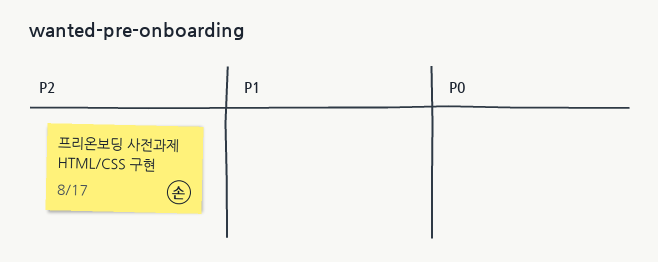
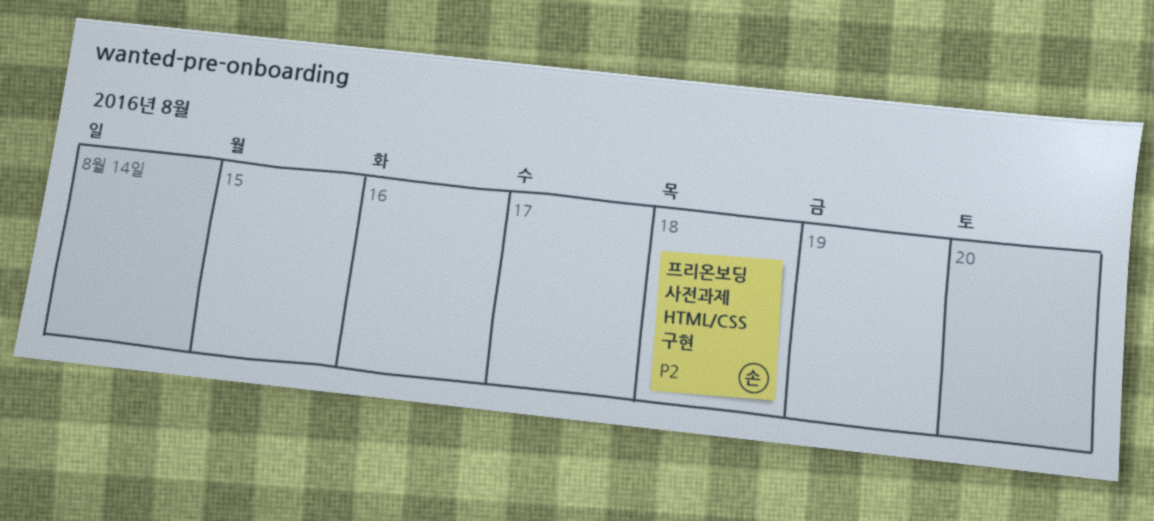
프리온보딩 사전과제 HTML/CSS 구현, due: Aug 17 -> Aug 18

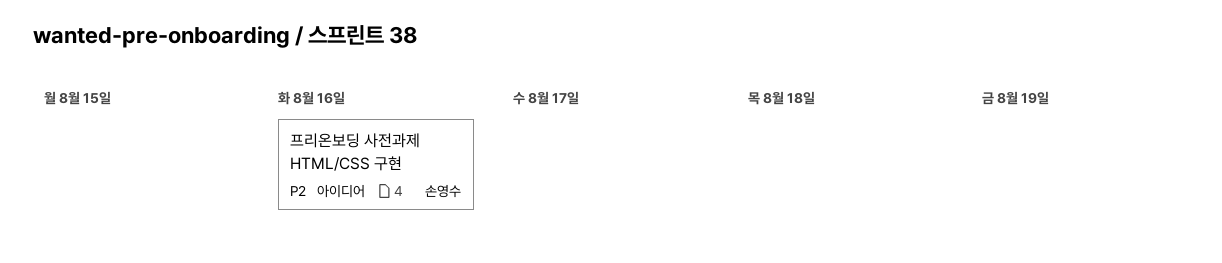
프리온보딩 사전과제 HTML/CSS 구현, due: Aug 18 -> Aug 16

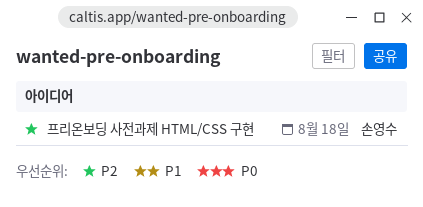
프리온보딩 사전과제 HTML/CSS 구현, due: Aug 16 -> Aug 18

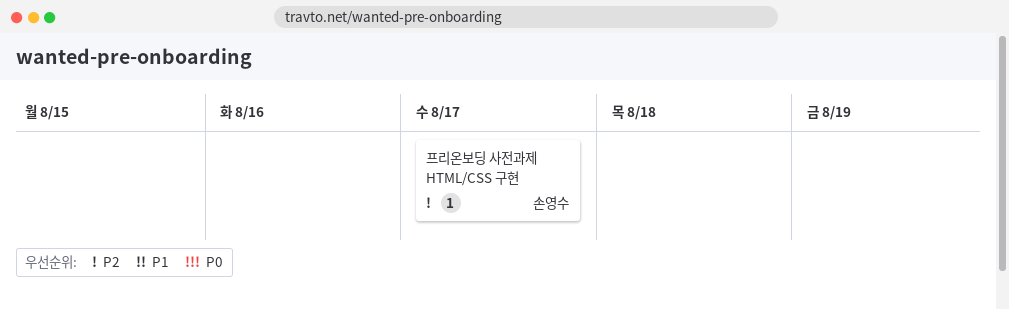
프리온보딩 사전과제 HTML/CSS 구현, due: Aug 18 -> Aug 17

